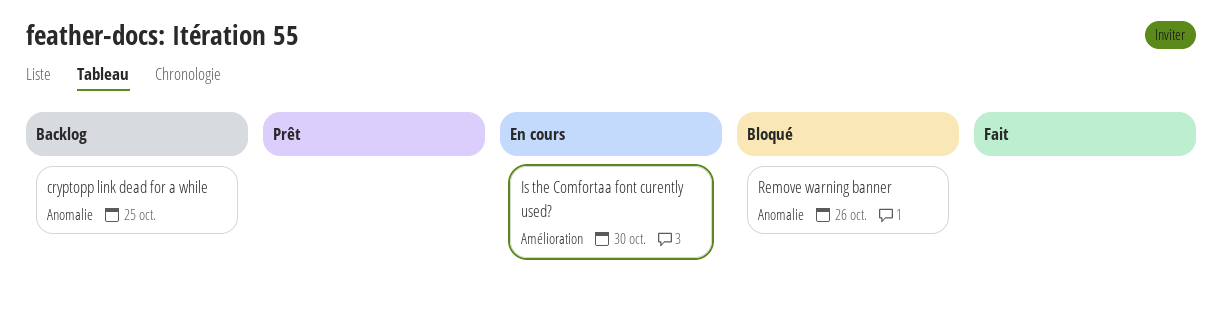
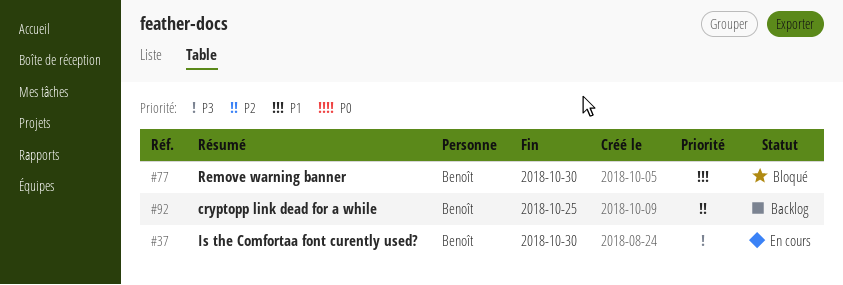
Remove warning banner, due: Oct 26 -> Oct 30

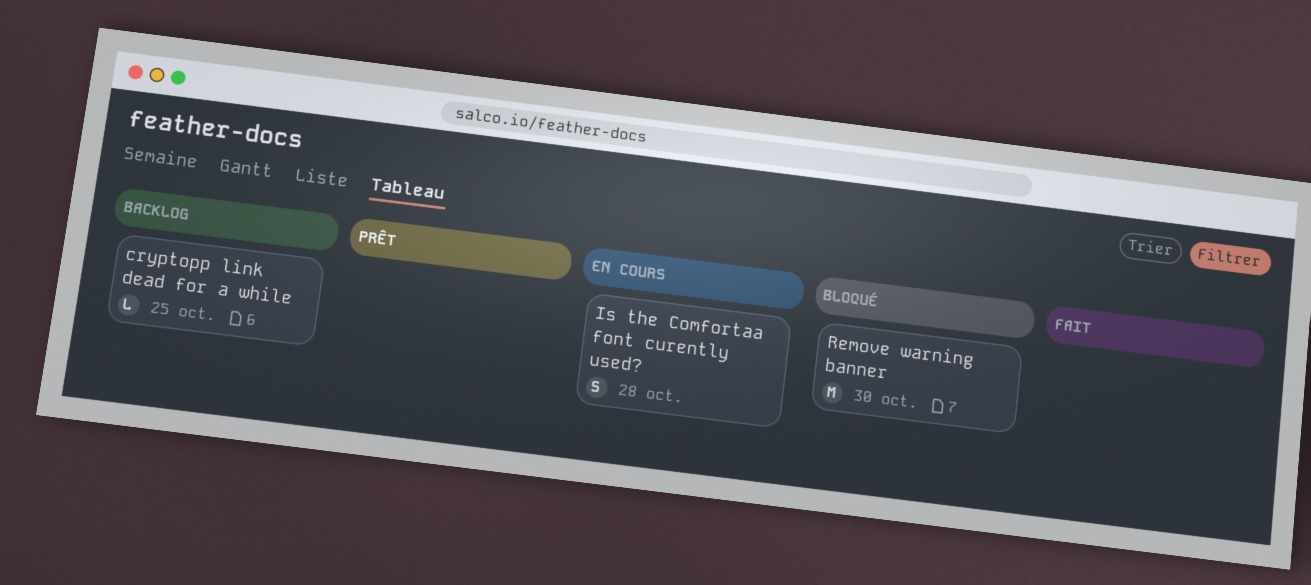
Is the Comfortaa font curently used?, due: Oct 30 -> Oct 28

